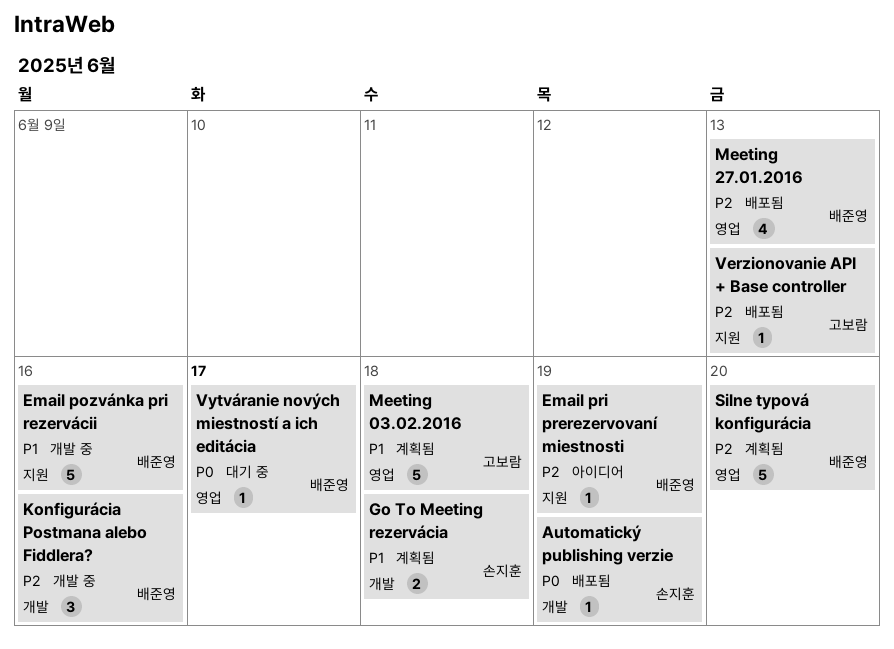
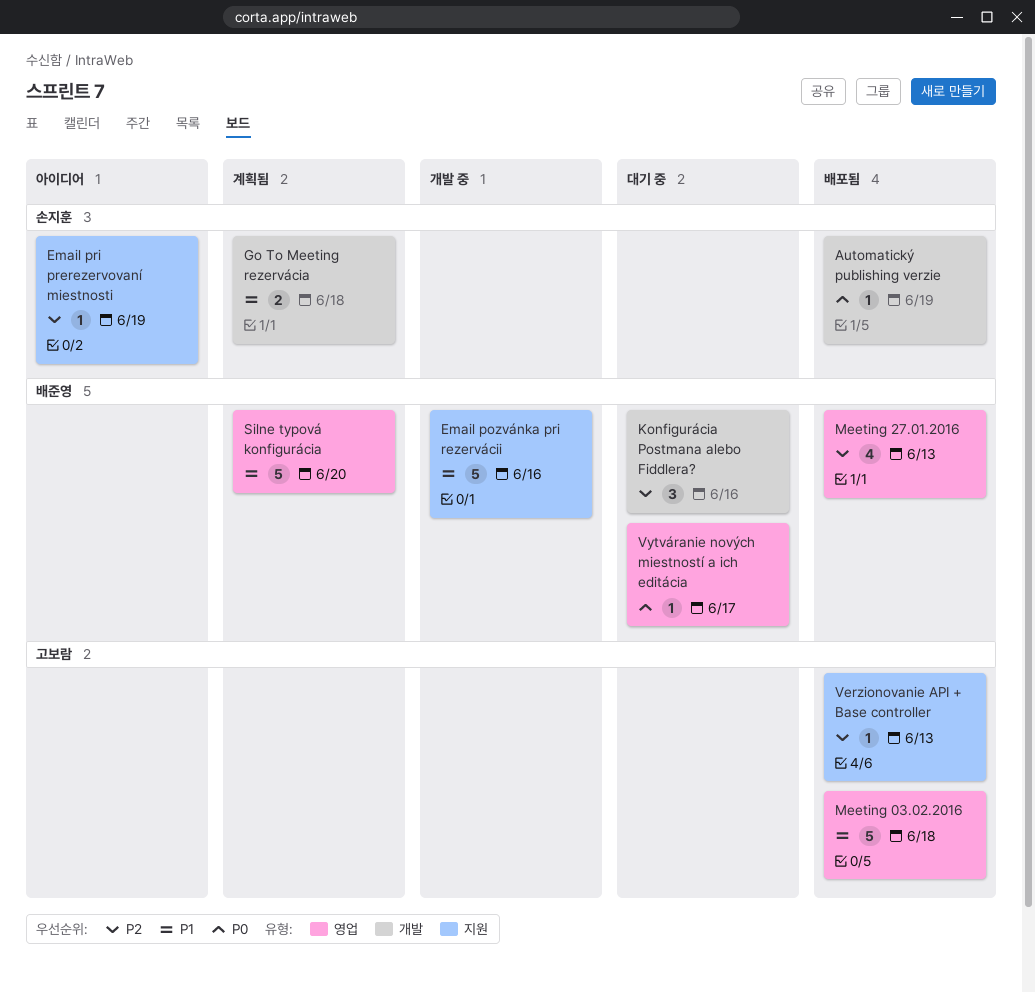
Email pri prerezervovaní miestnosti, owner: 배준영 -> 손지훈
Konfigurácia Postmana alebo Fiddlera?, status: 개발 중 -> 대기 중
Meeting 03.02.2016, status: 계획됨 -> 배포됨
Silne typová konfigurácia, priority: P2 -> P1

